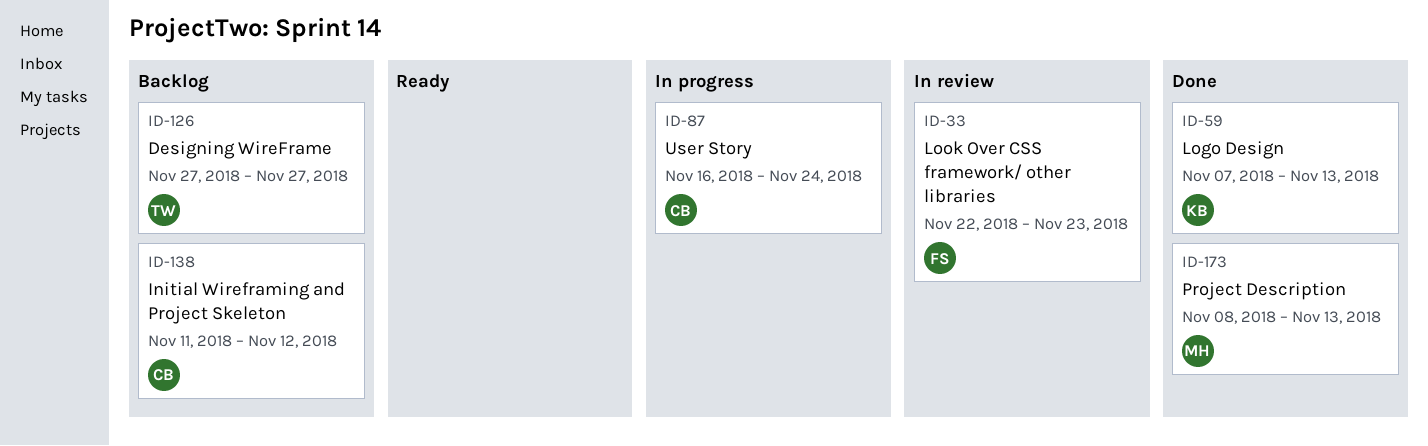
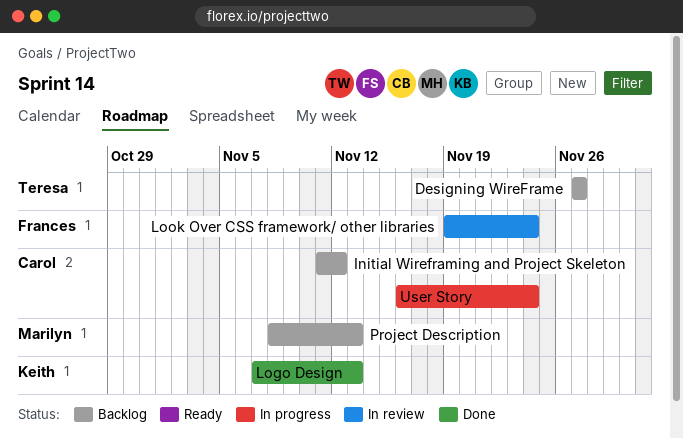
Look Over CSS framework/ other libraries, start: Nov 22 -> Nov 19
Look Over CSS framework/ other libraries, due: Nov 23 -> Nov 24
Project Description, status: Done -> Backlog

